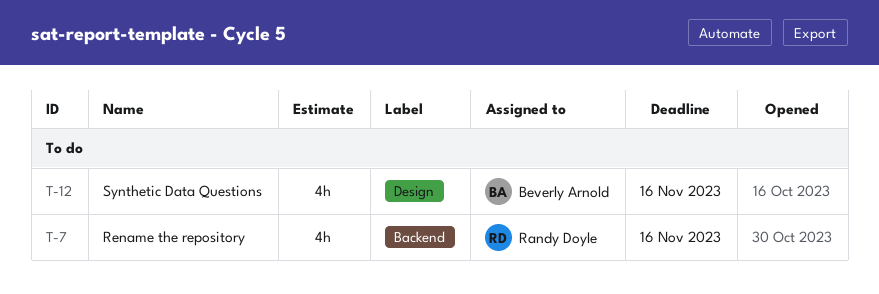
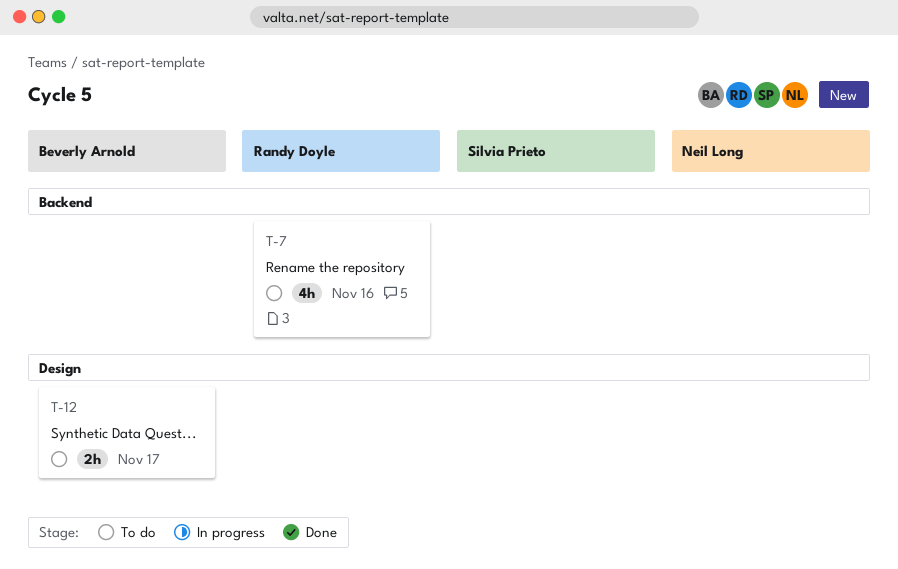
T-12, estimate: 4h -> 2h
T-12, due: Nov 16 -> Nov 17

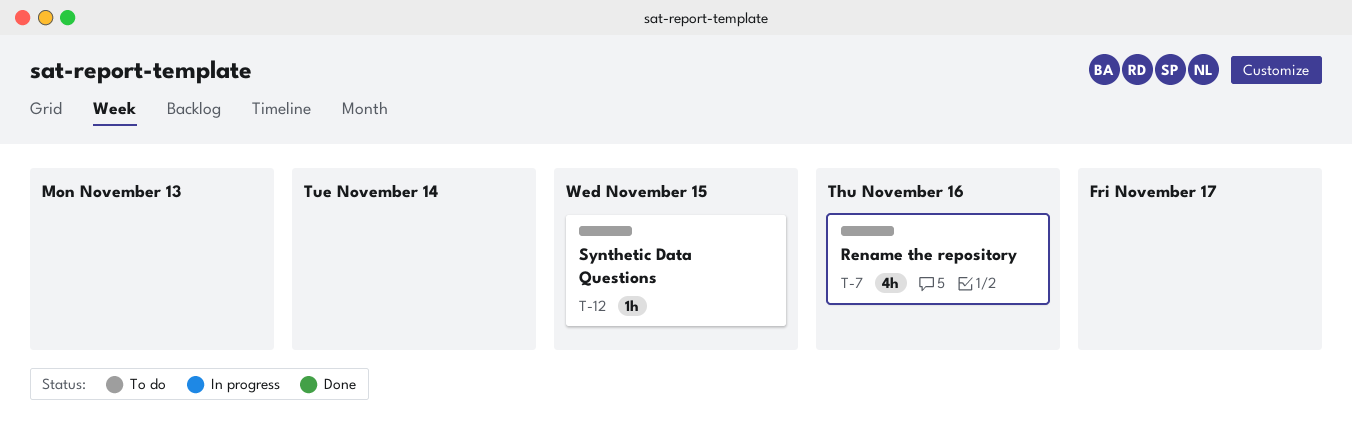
T-12, estimate: 2h -> 1h
T-12, due: Nov 17 -> Nov 15

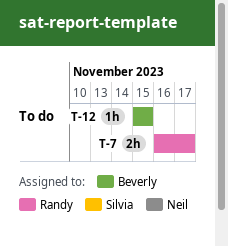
T-7, estimate: 4h -> 2h
T-7, due: Nov 16 -> Nov 17

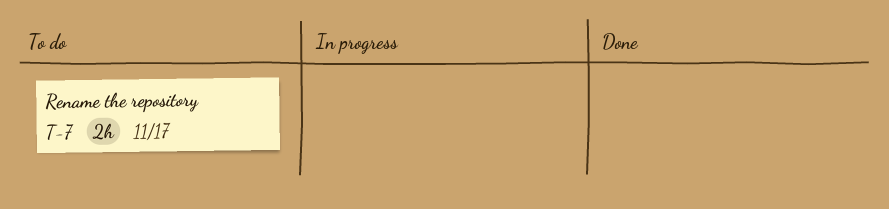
T-12: present -> none

